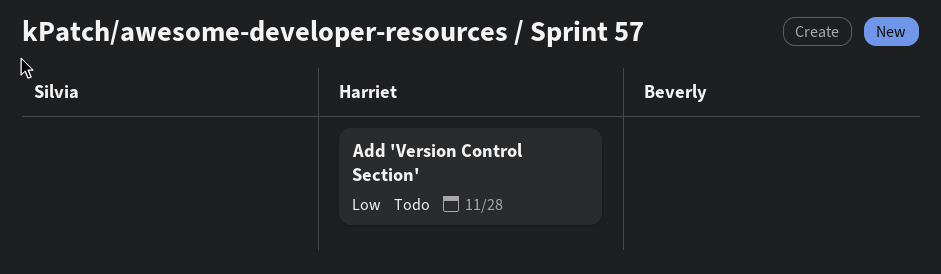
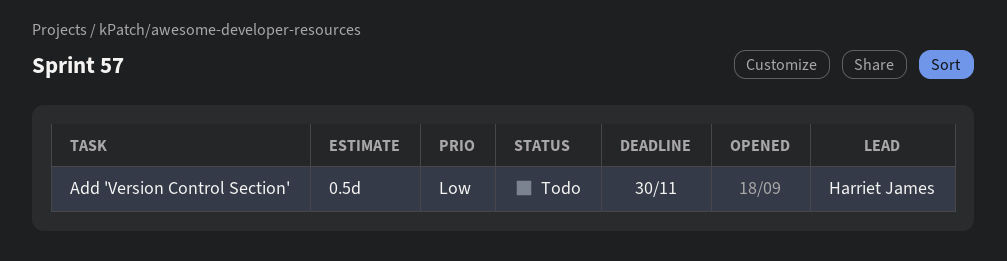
Add 'Version Control Section', due: Nov 28 -> Nov 30

